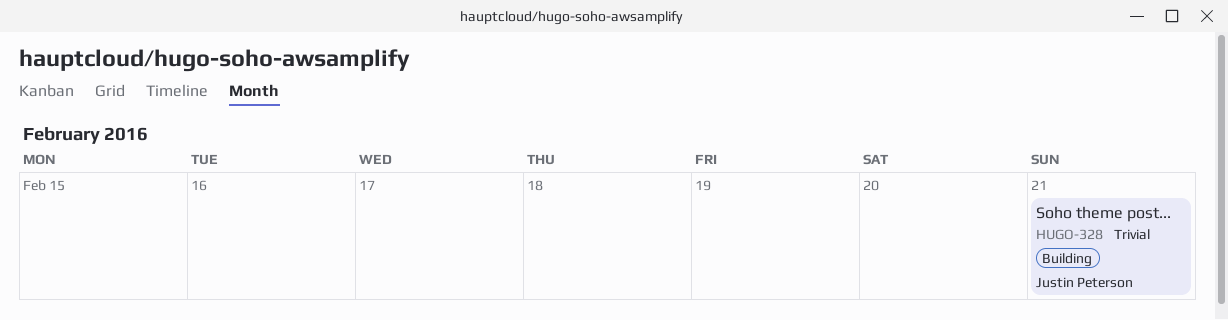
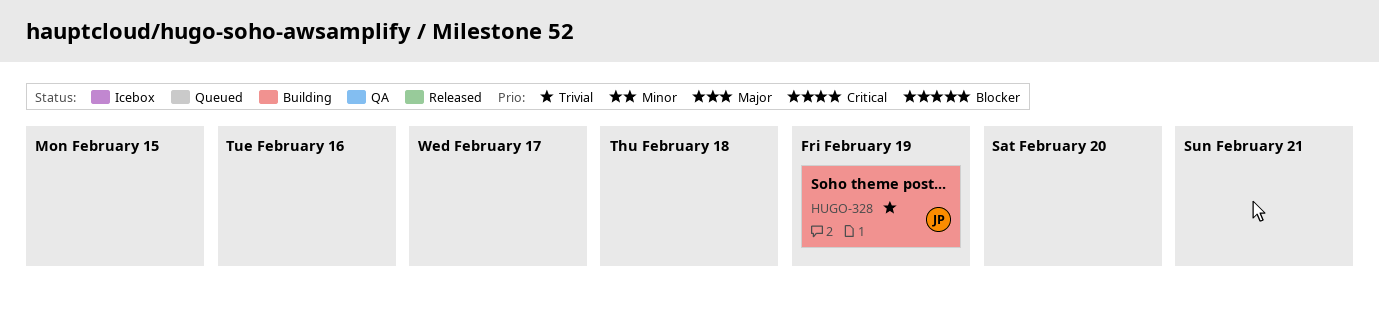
HUGO-328, due: Feb 21 -> Feb 19

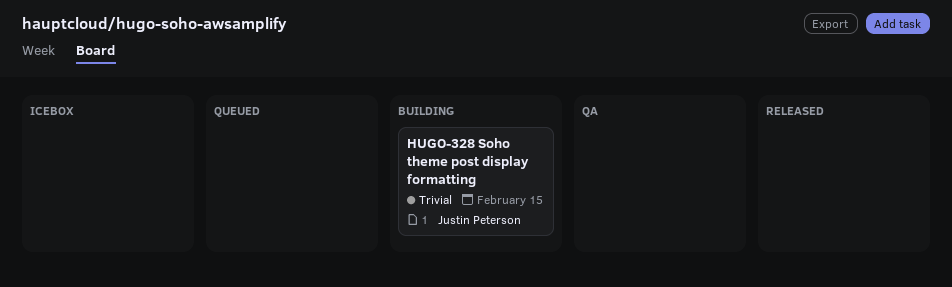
HUGO-328, due: Feb 19 -> Feb 15

